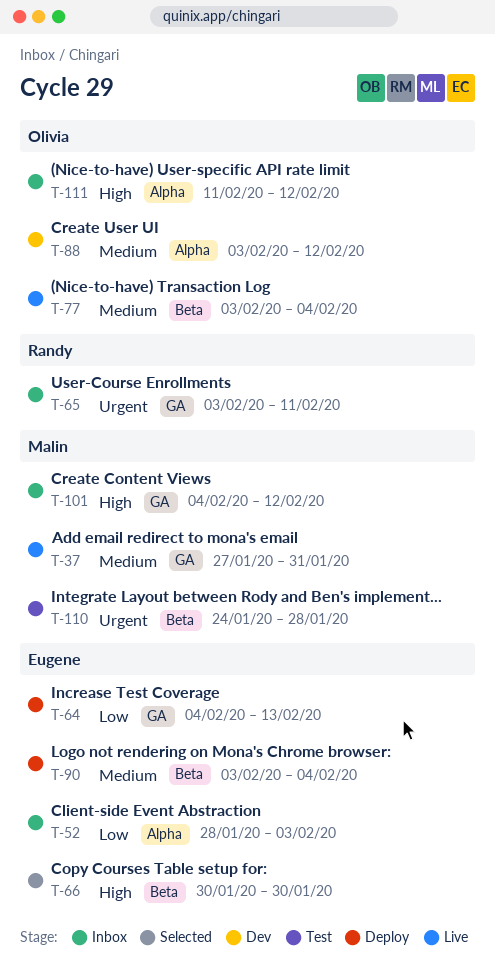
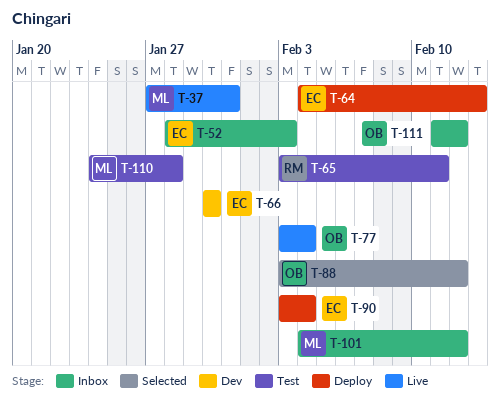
T-65, status: Inbox -> Test
T-66, status: Selected -> Dev
T-88, status: Dev -> Selected

